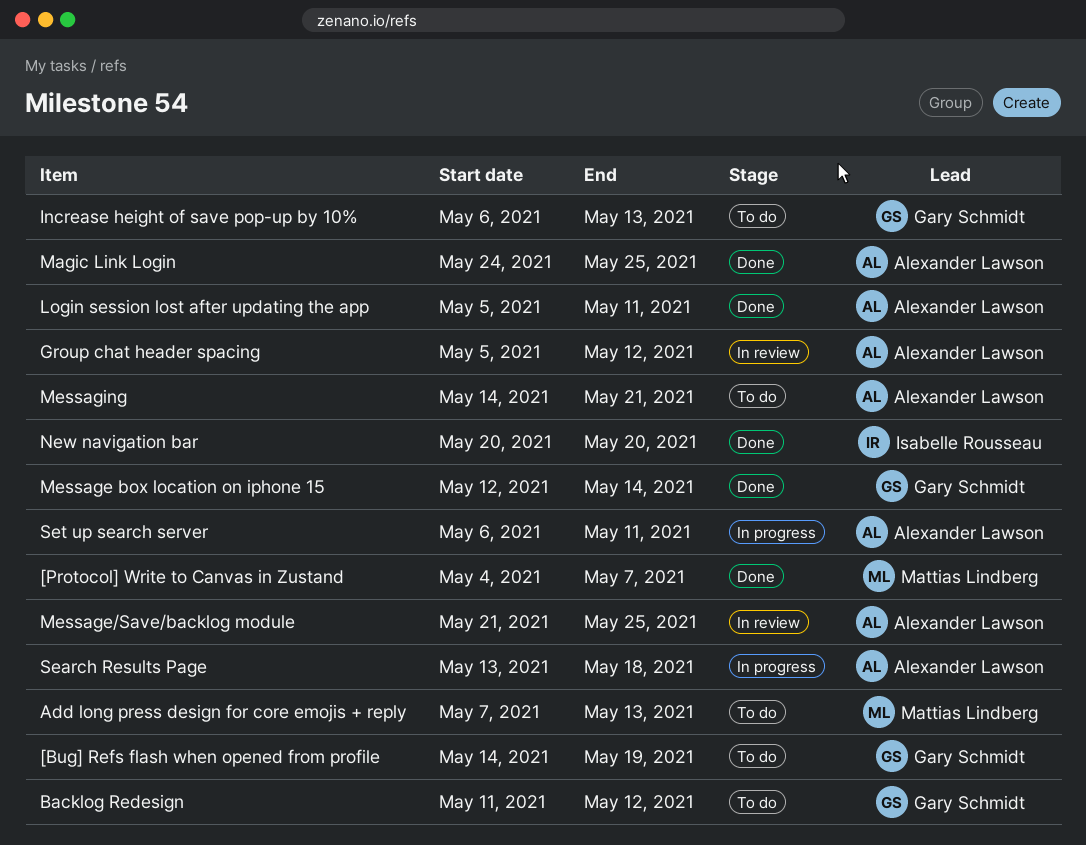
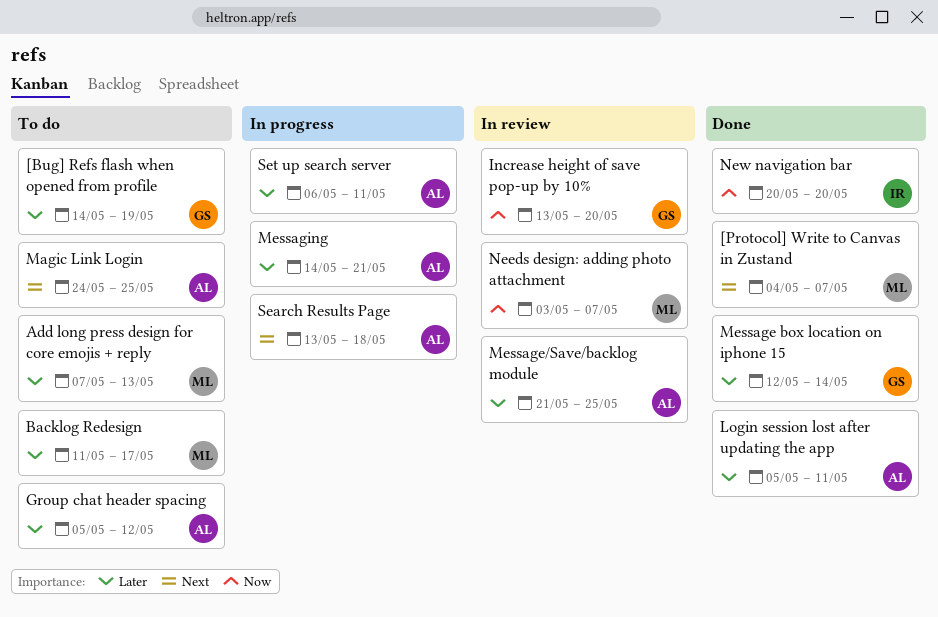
Backlog Redesign, owner: Gary Schmidt -> Mattias Lindberg
Backlog Redesign, due: May 12 -> May 17
Group chat header spacing, status: In review -> To do
Increase height of save pop-up by 10%, status: To do -> In review
Increase height of save pop-up by 10%, start: May 6 -> May 13
Increase height of save pop-up by 10%, due: May 13 -> May 20
Magic Link Login, status: Done -> To do
Messaging, status: To do -> In progress
Needs design: adding photo attachment: none -> present

